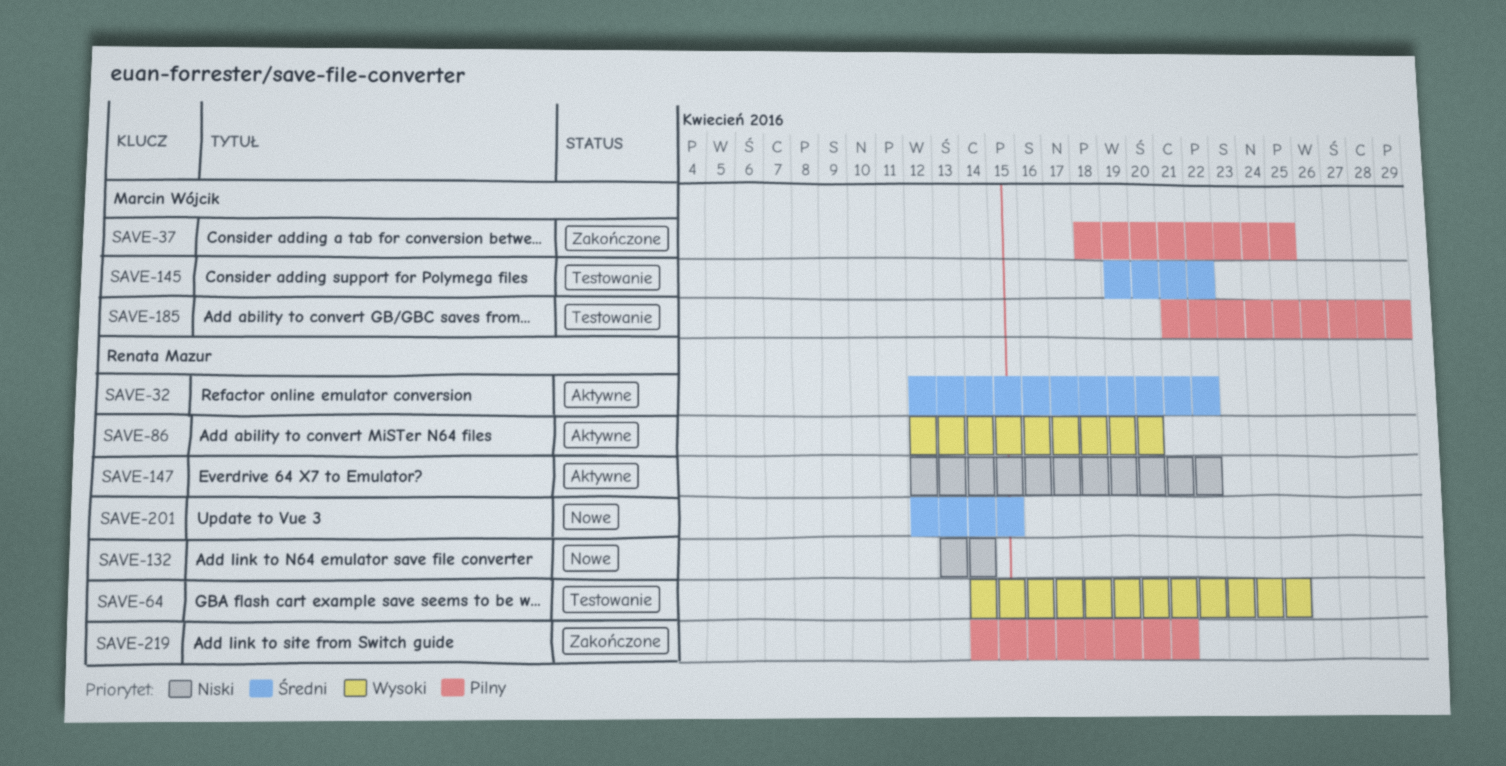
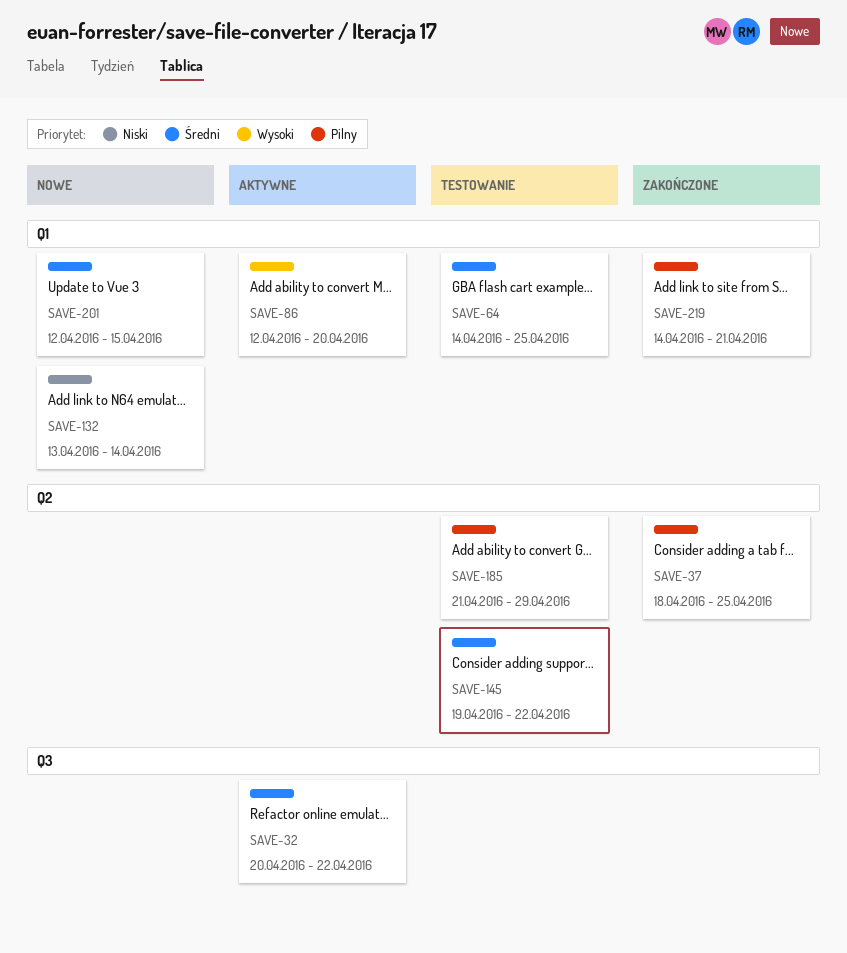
SAVE-32, start: Apr 12 -> Apr 20
SAVE-64, priority: Wysoki -> Średni
SAVE-147: present -> none

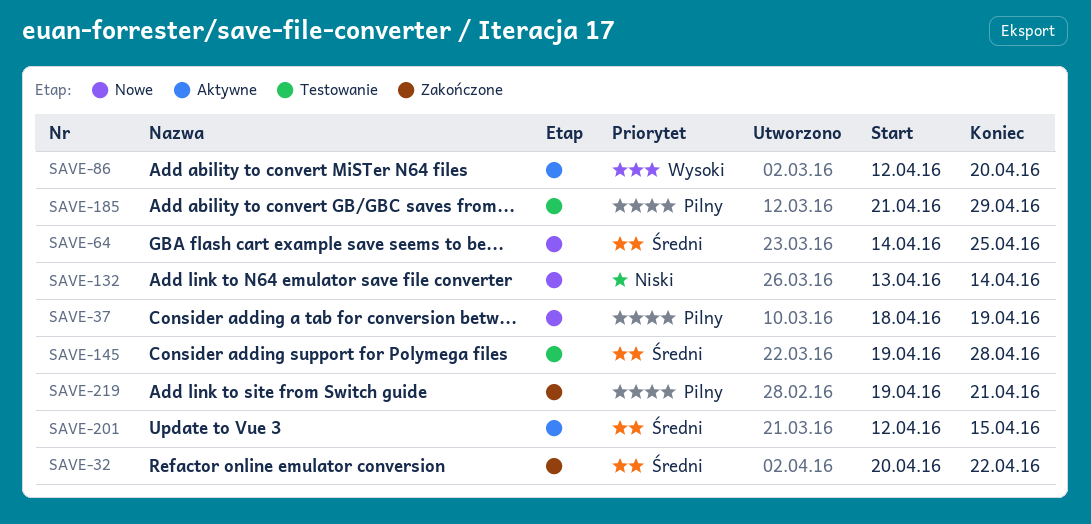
SAVE-32, status: Aktywne -> Zakończone
SAVE-37, status: Zakończone -> Nowe
SAVE-37, due: Apr 25 -> Apr 19
SAVE-64, status: Testowanie -> Nowe
SAVE-145, due: Apr 22 -> Apr 28
SAVE-201, status: Nowe -> Aktywne
SAVE-219, start: Apr 14 -> Apr 19

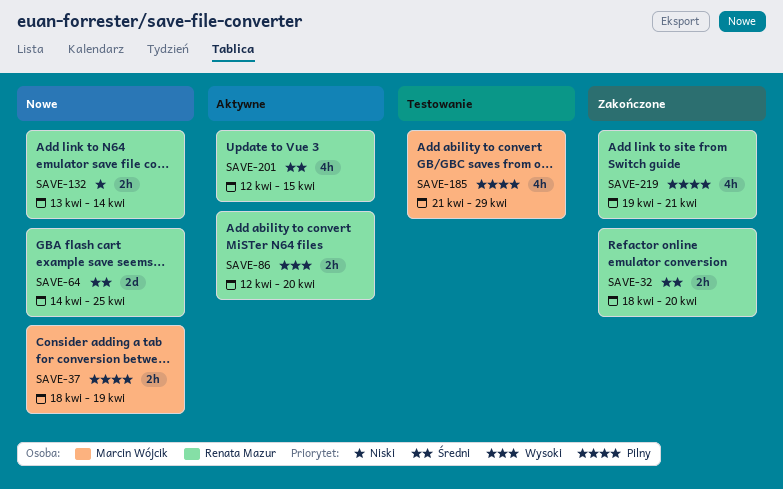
SAVE-32, start: Apr 20 -> Apr 18
SAVE-32, due: Apr 22 -> Apr 20
SAVE-145: present -> none

